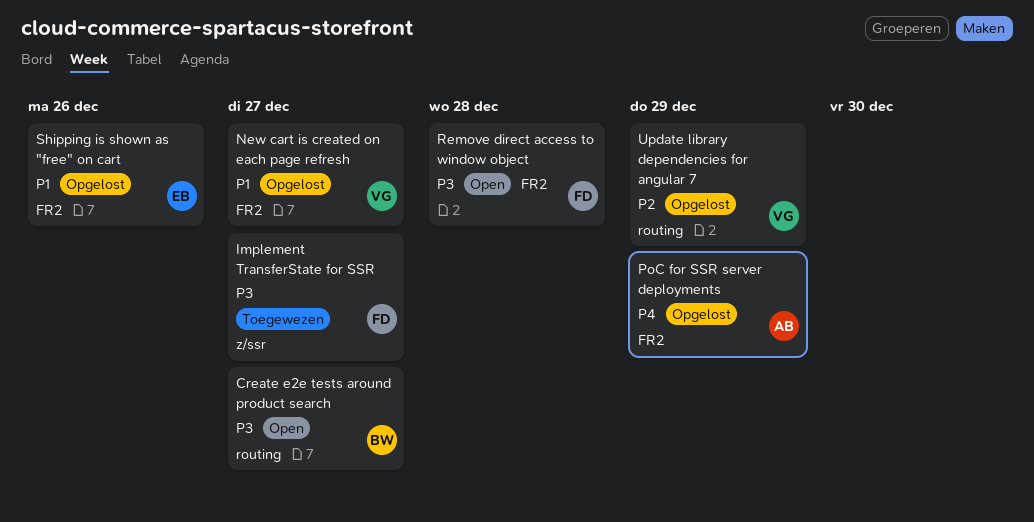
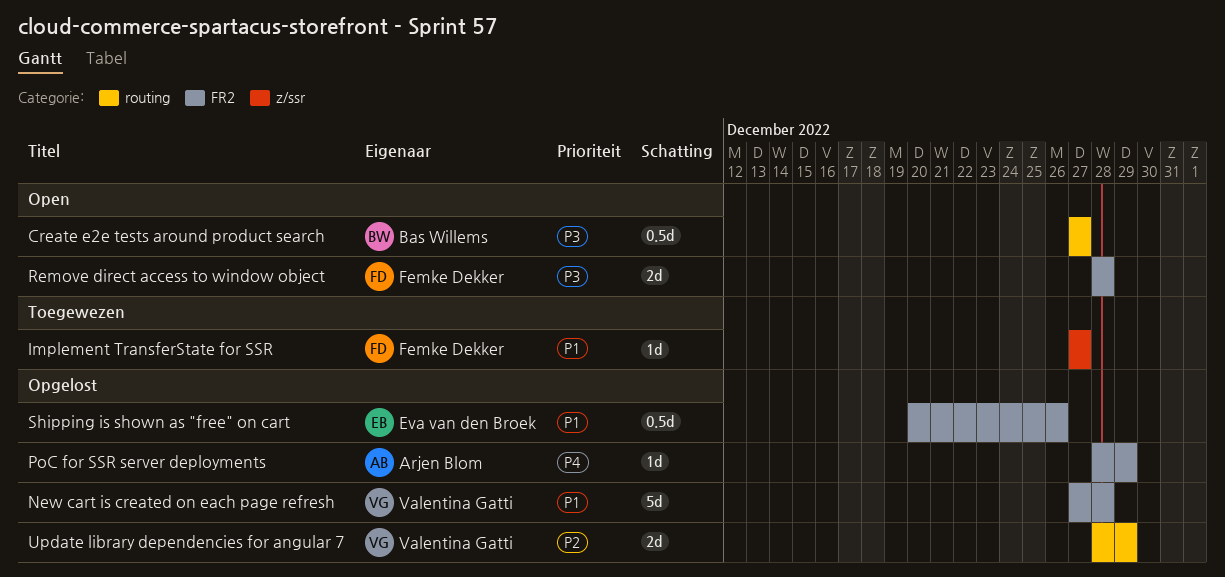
Implement TransferState for SSR, priority: P3 -> P1
New cart is created on each page refresh, due: Dec 27 -> Dec 28

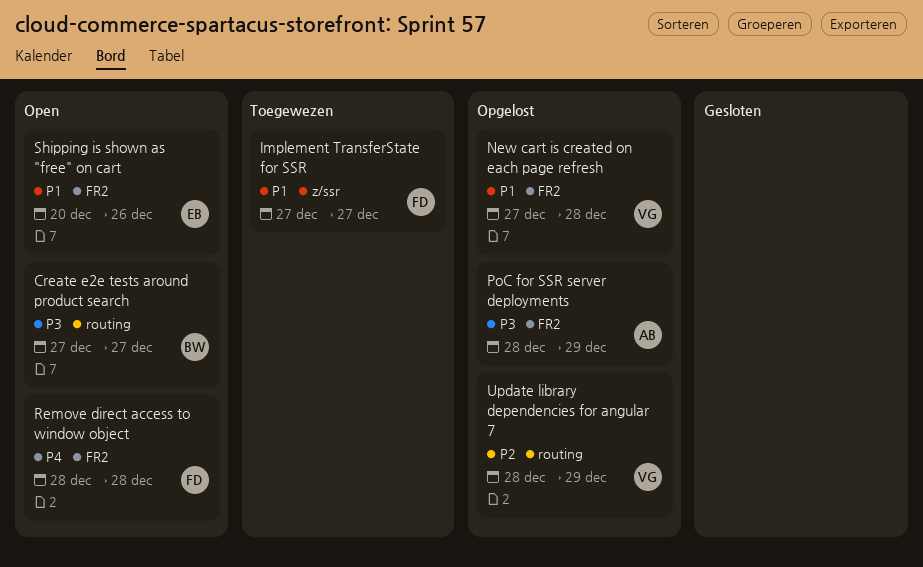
PoC for SSR server deployments, priority: P4 -> P3
Remove direct access to window object, priority: P3 -> P4
Shipping is shown as "free" on cart, status: Opgelost -> Open

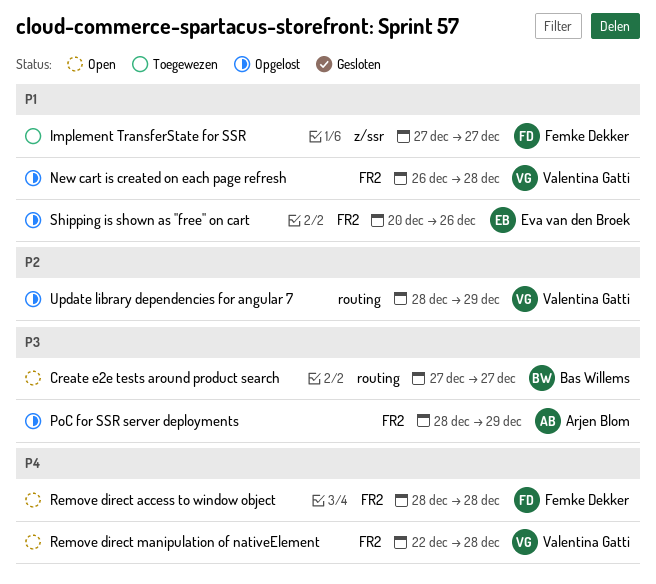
New cart is created on each page refresh, start: Dec 27 -> Dec 26
Remove direct manipulation of nativeElement: none -> present
Shipping is shown as "free" on cart, status: Open -> Opgelost

